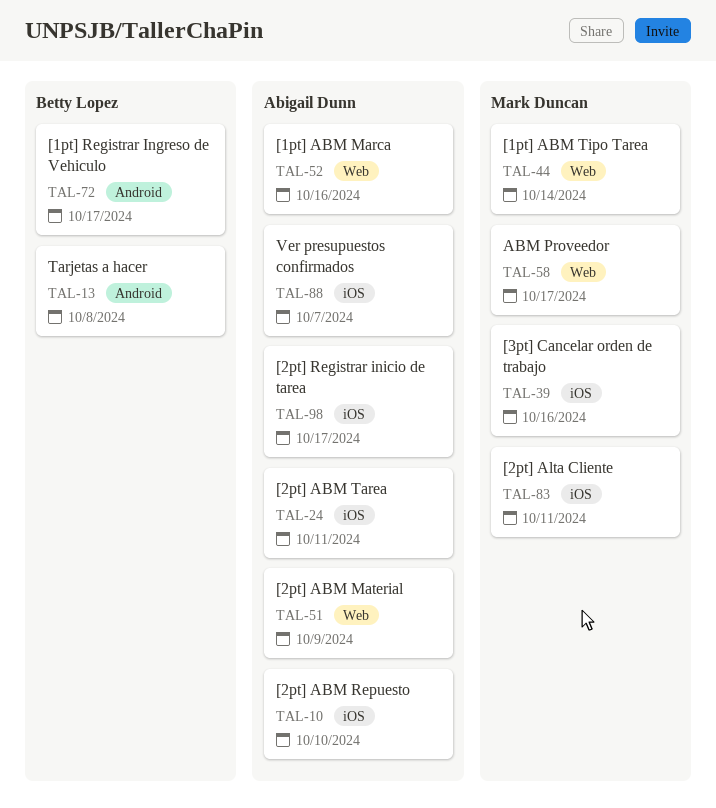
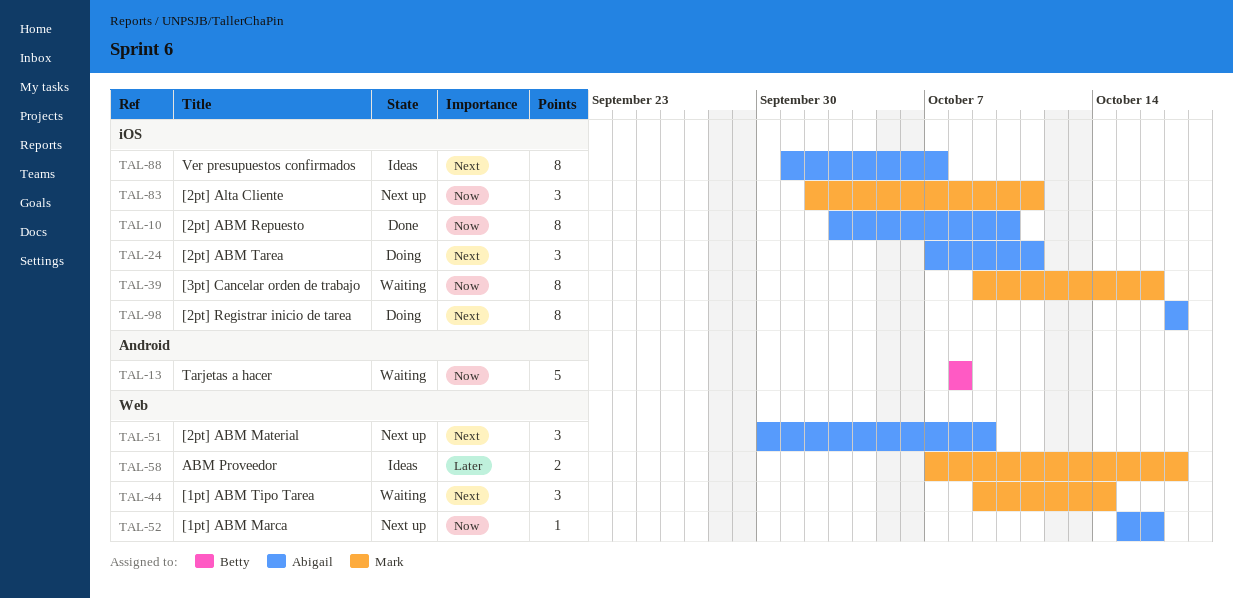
TAL-72: present -> none

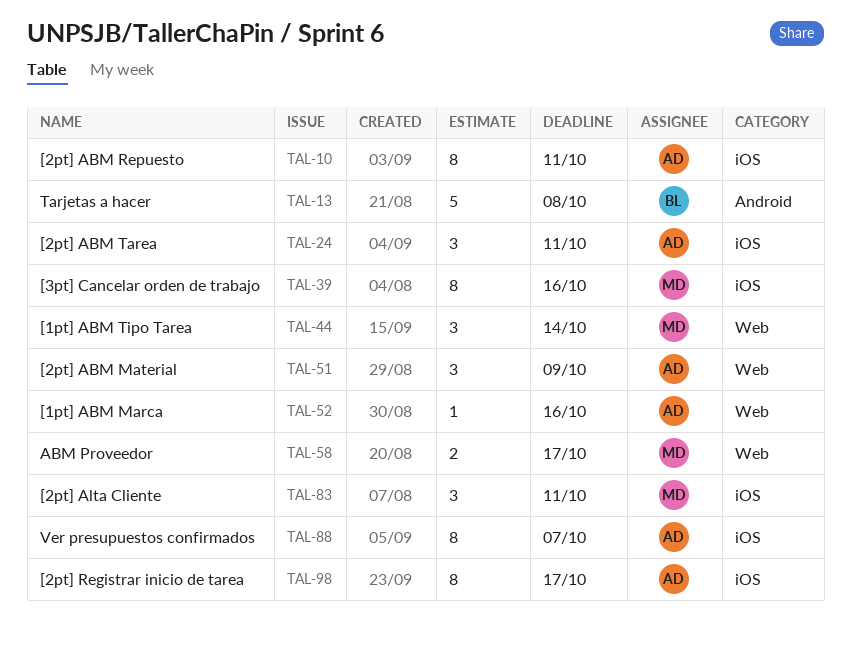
TAL-10, due: Oct 10 -> Oct 11

